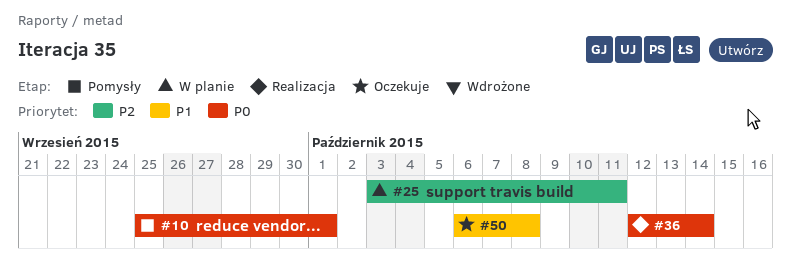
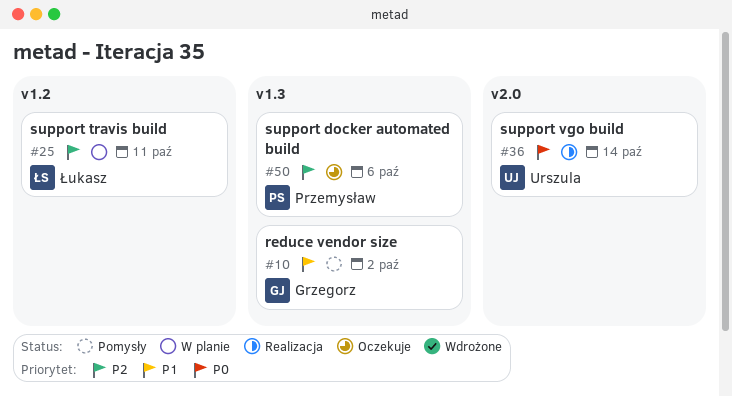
#10, priority: P0 -> P1
#10, due: Oct 1 -> Oct 2
#50, priority: P1 -> P2
#50, due: Oct 8 -> Oct 6

